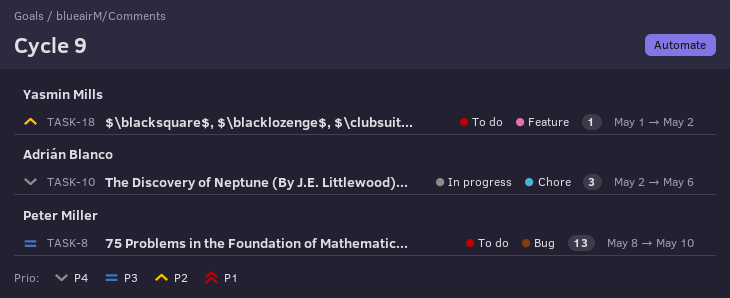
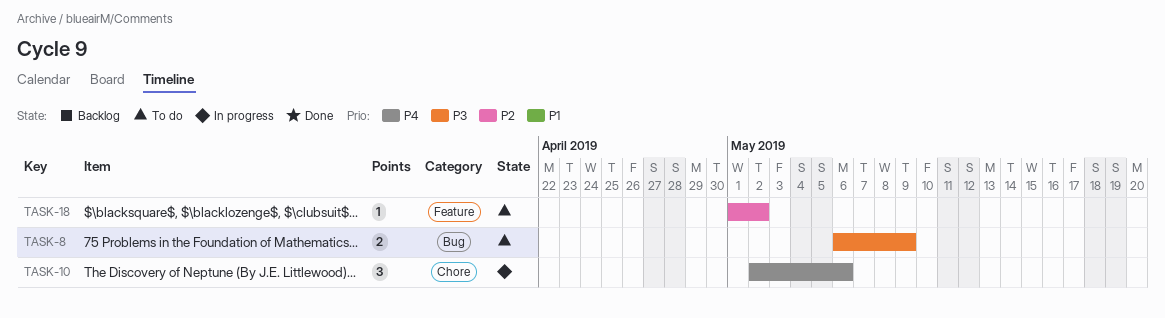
TASK-8, estimate: 13 -> 2
TASK-8, start: May 8 -> May 6
TASK-8, due: May 10 -> May 9

